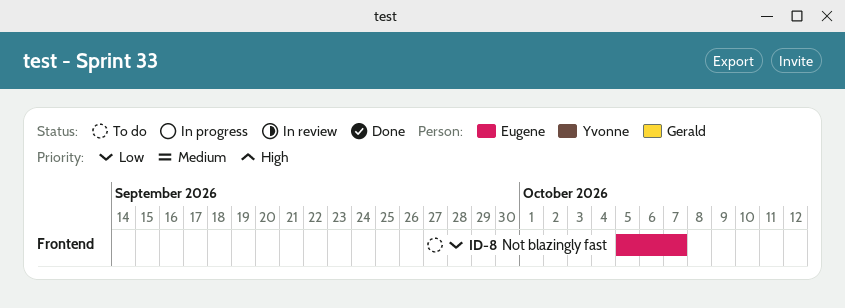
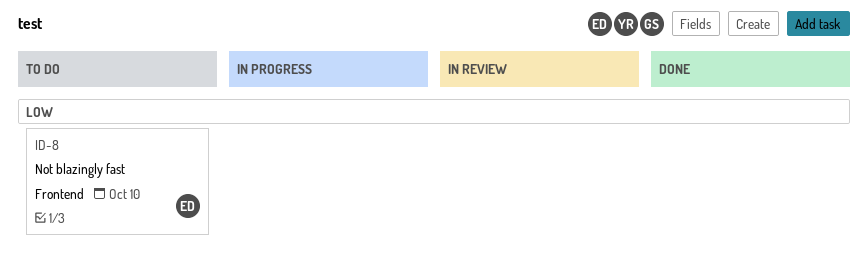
ID-8, due: Oct 7 -> Oct 10

